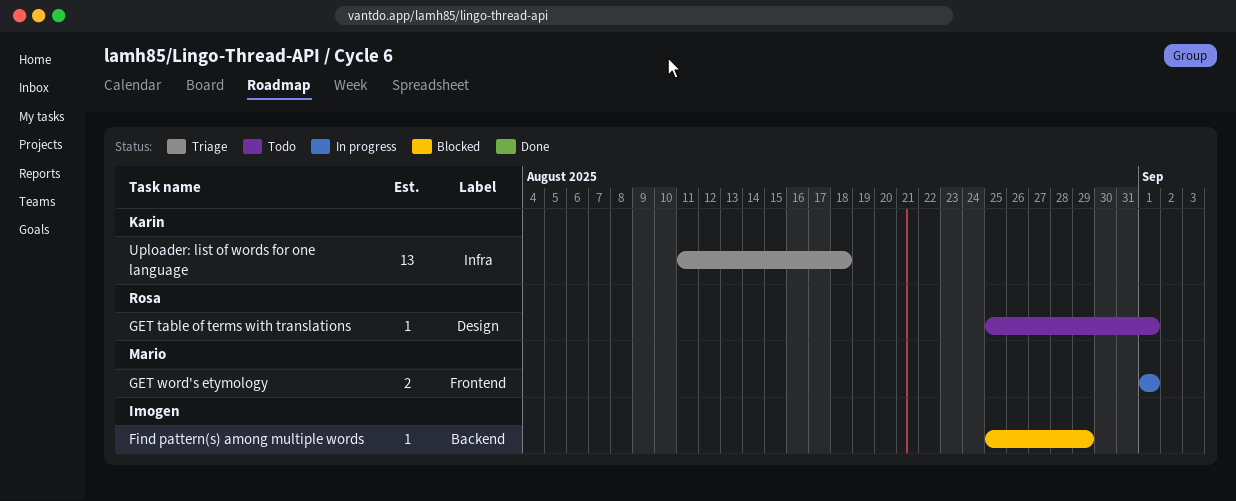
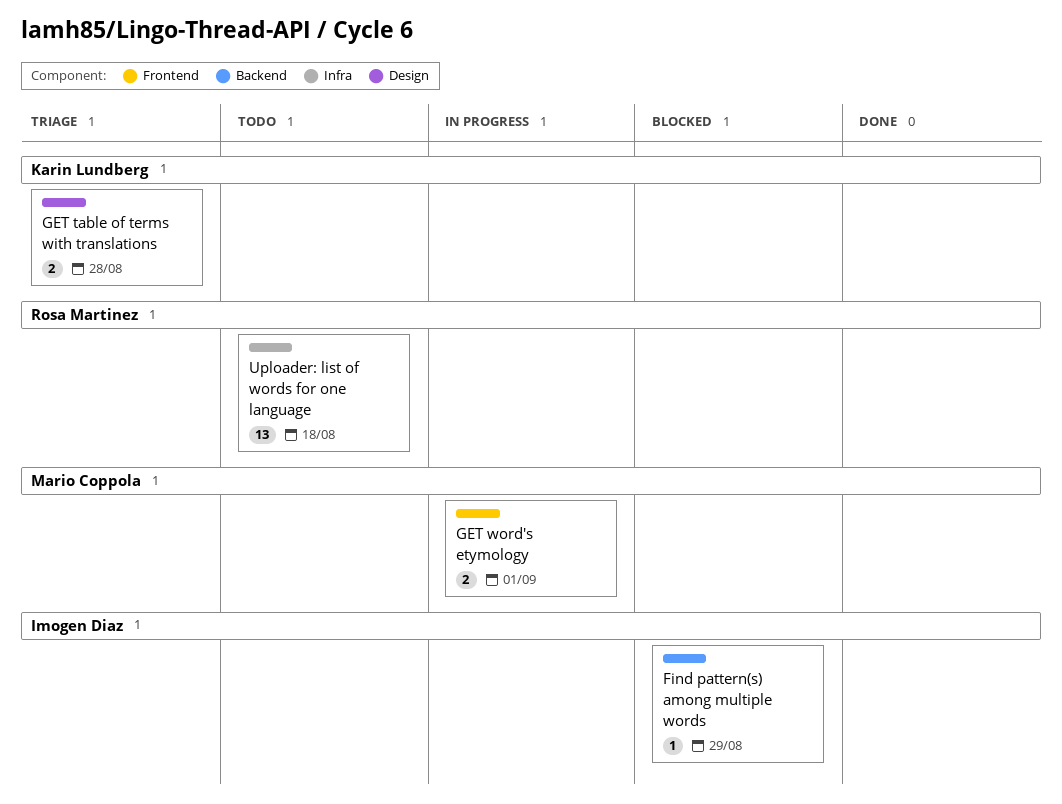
GET table of terms with translations, status: Todo -> Triage
GET table of terms with translations, owner: Rosa Martinez -> Karin Lundberg
GET table of terms with translations, estimate: 1 -> 2
GET table of terms with translations, due: Sep 1 -> Aug 28
Uploader: list of words for one language, status: Triage -> Todo
Uploader: list of words for one language, owner: Karin Lundberg -> Rosa Martinez

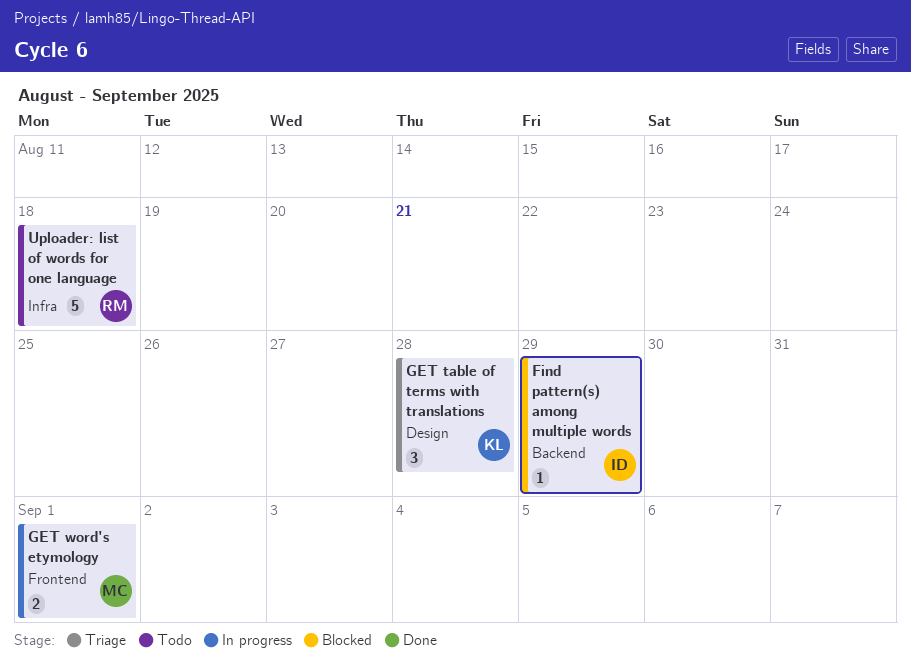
GET table of terms with translations, estimate: 2 -> 3
Uploader: list of words for one language, estimate: 13 -> 5

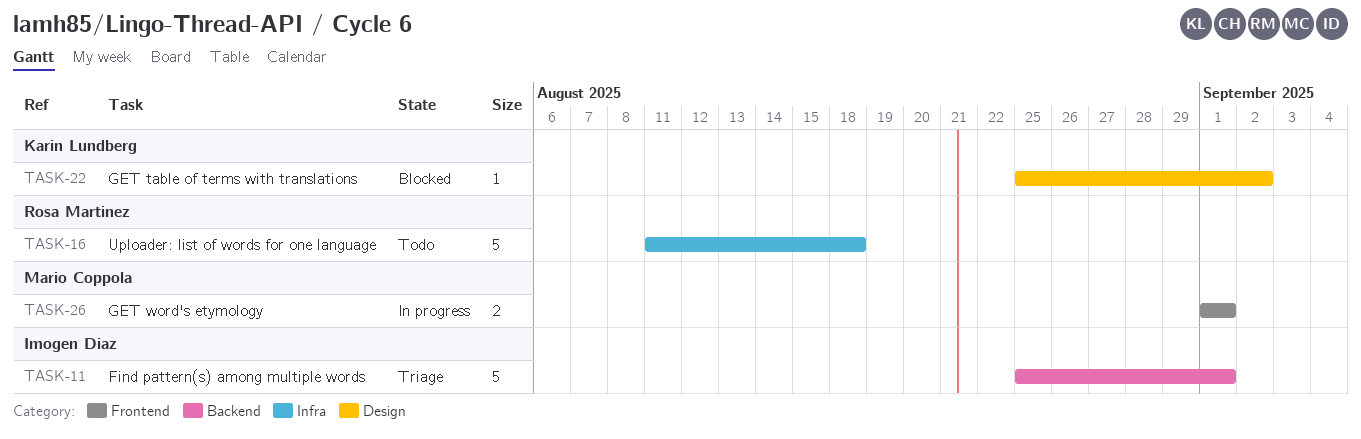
Find pattern(s) among multiple words, status: Blocked -> Triage
Find pattern(s) among multiple words, estimate: 1 -> 5
Find pattern(s) among multiple words, due: Aug 29 -> Sep 1
GET table of terms with translations, status: Triage -> Blocked
GET table of terms with translations, estimate: 3 -> 1
GET table of terms with translations, due: Aug 28 -> Sep 2

